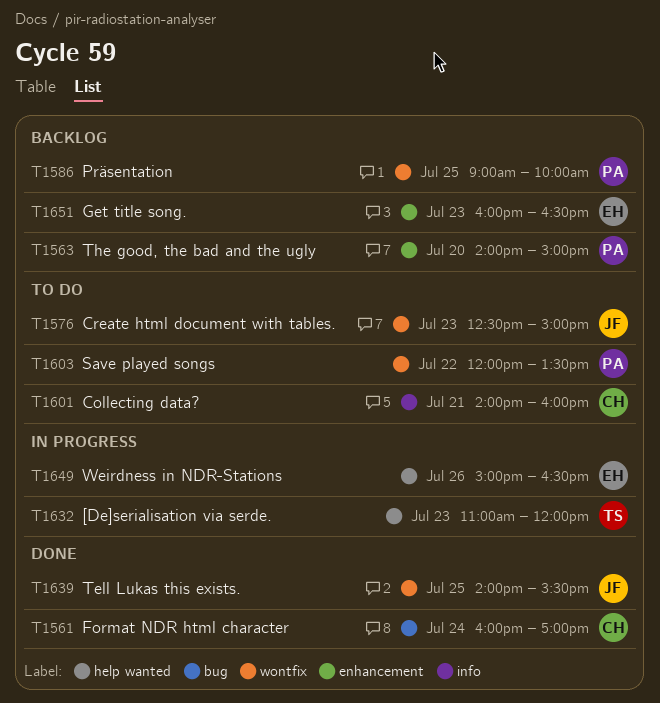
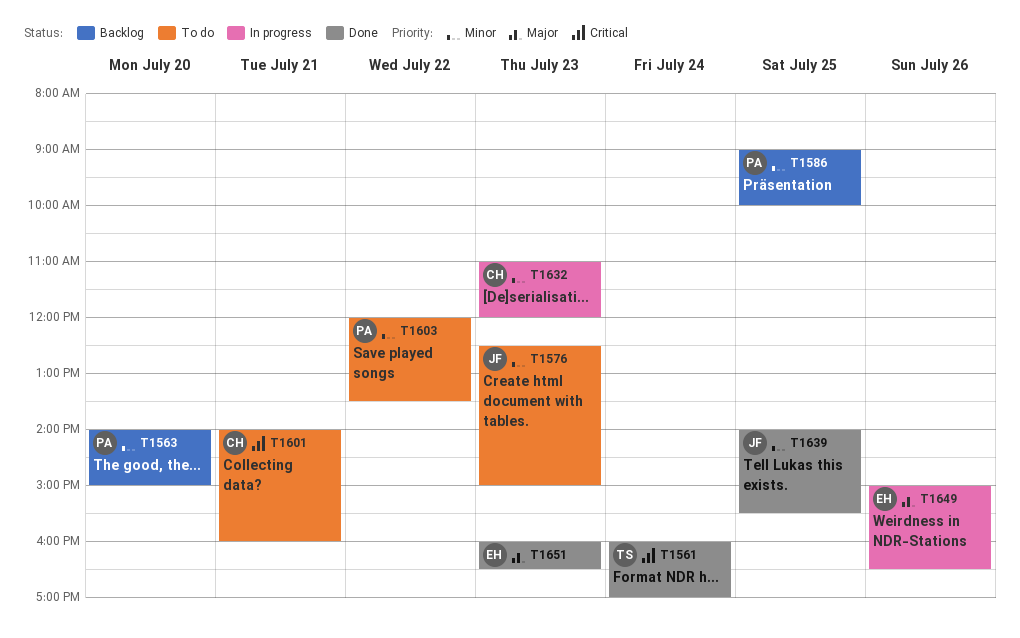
T1561, owner: CH -> TS
T1632, owner: TS -> CH
T1651, status: Backlog -> Done

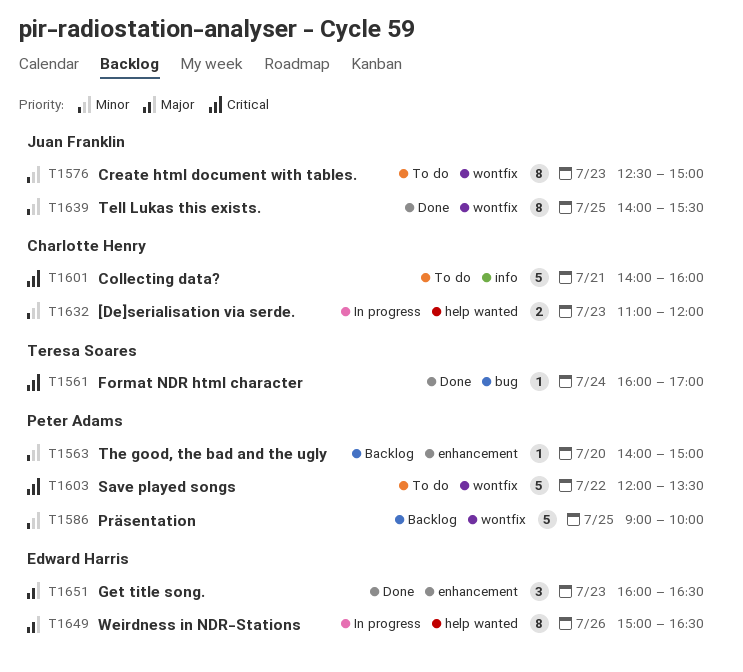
T1603, priority: Minor -> Critical

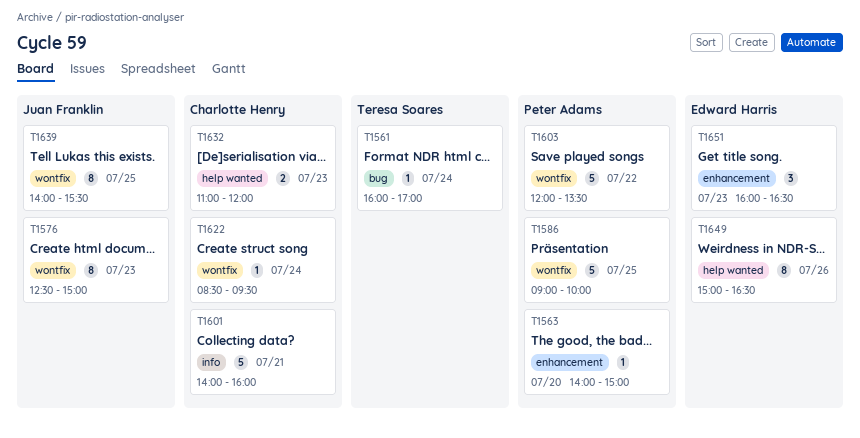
T1622: none -> present

